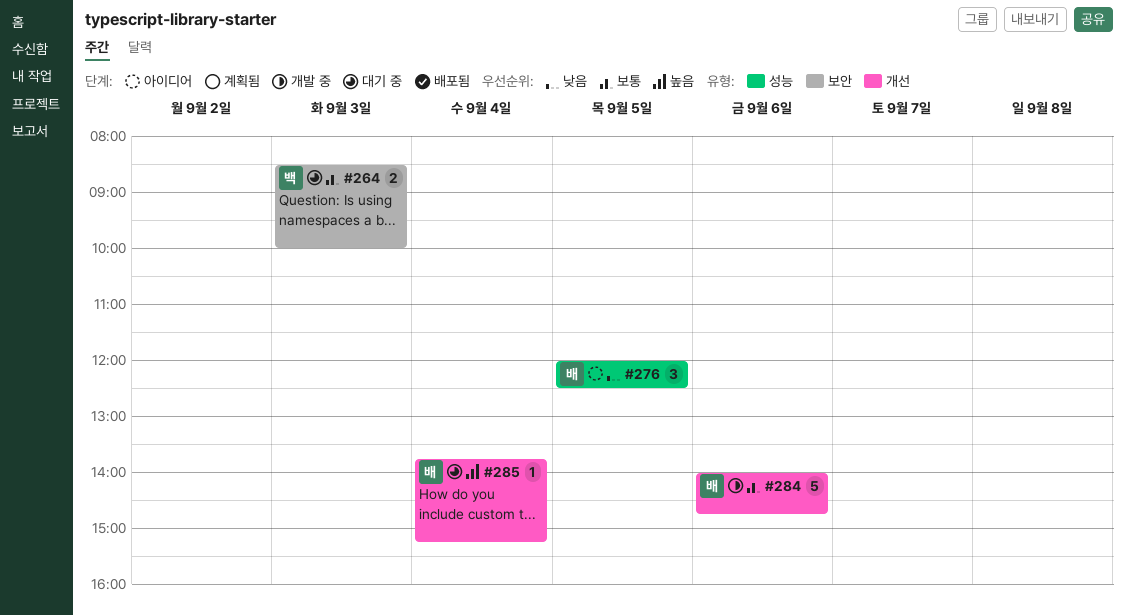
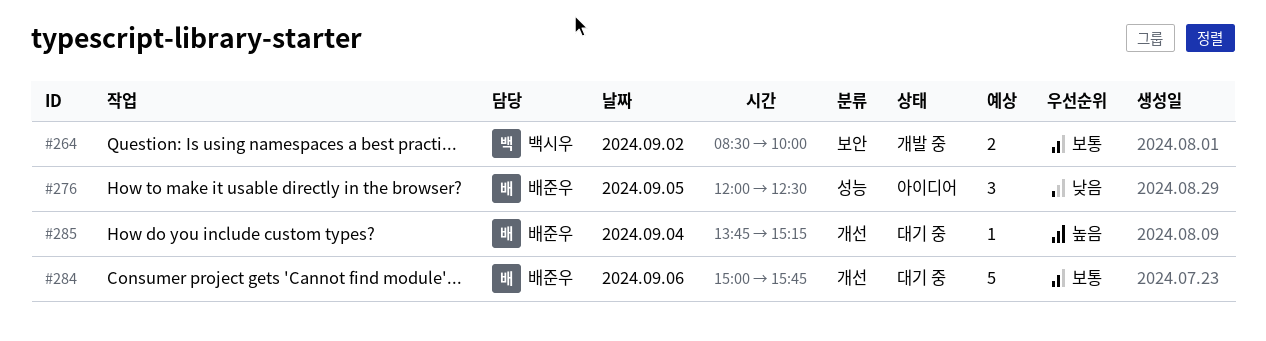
#264, status: 대기 중 -> 개발 중
#264, day: Sep 3 -> Sep 2
#284, status: 개발 중 -> 대기 중
#284, begins: 14:00 -> 15:00
#284, ends: 14:45 -> 15:45

